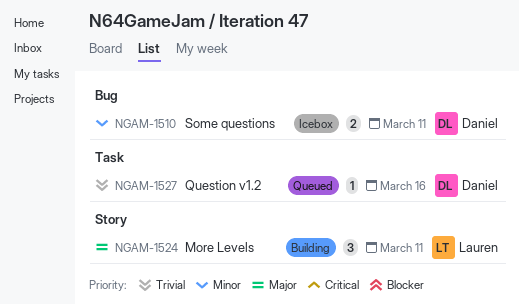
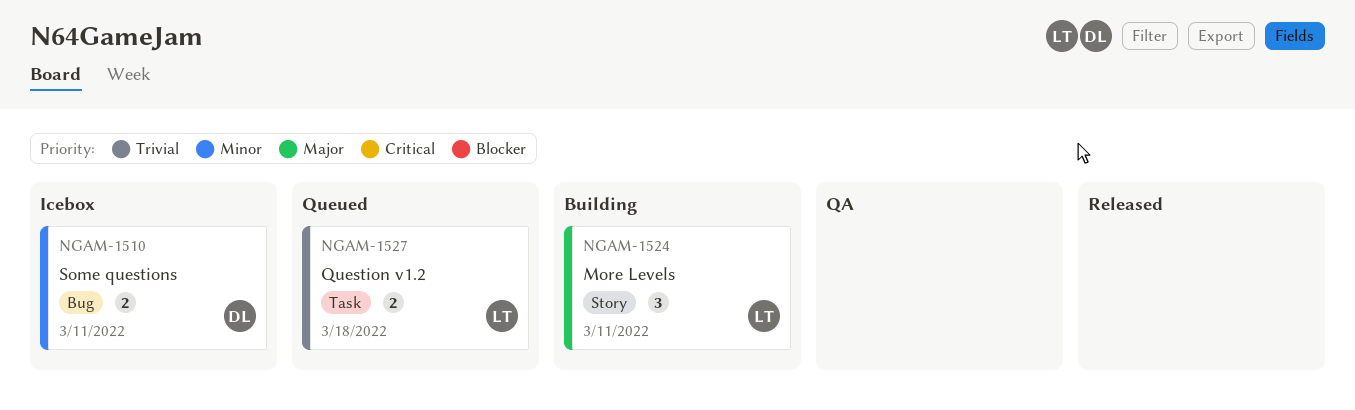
NGAM-1527, owner: Daniel -> Lauren
NGAM-1527, estimate: 1 -> 2
NGAM-1527, due: Mar 16 -> Mar 18

